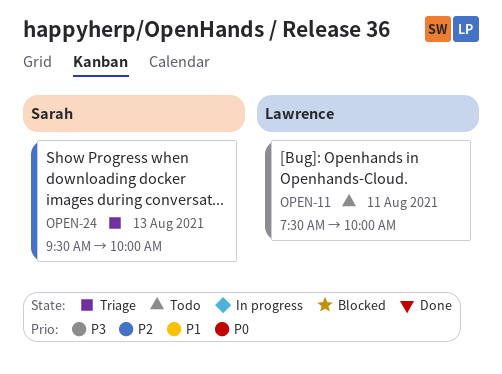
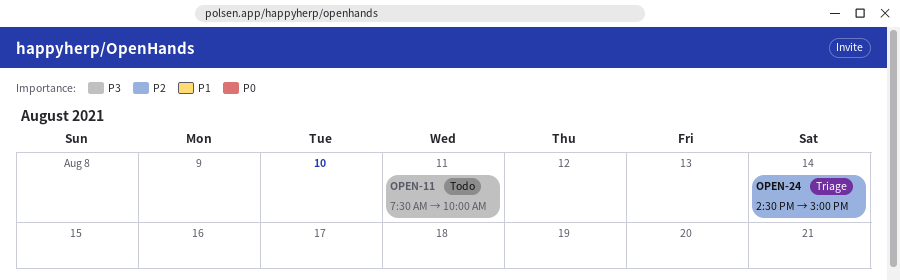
OPEN-24, day: Aug 13 -> Aug 14
OPEN-24, begins: 09:30 -> 14:30
OPEN-24, ends: 10:00 -> 15:00

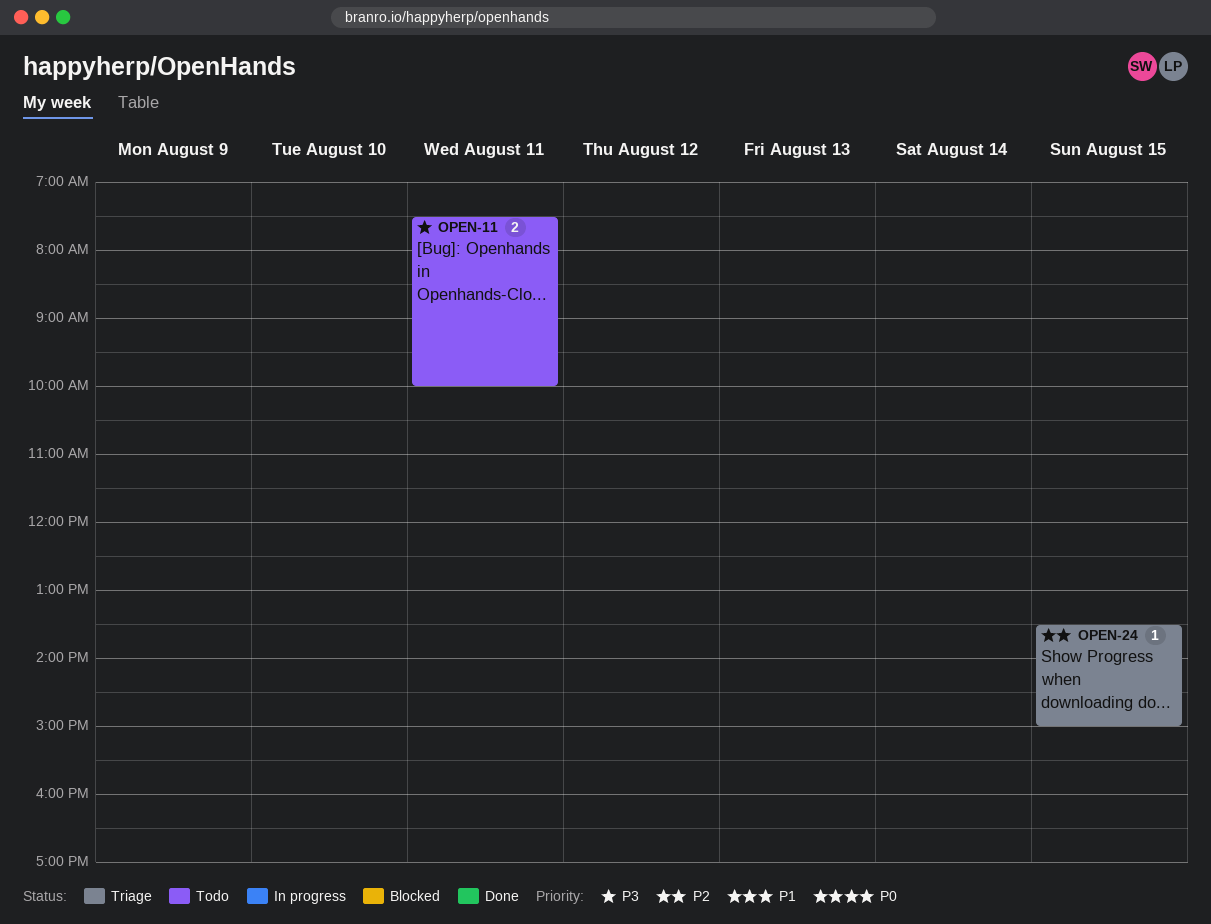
OPEN-24, day: Aug 14 -> Aug 15
OPEN-24, begins: 14:30 -> 13:30

